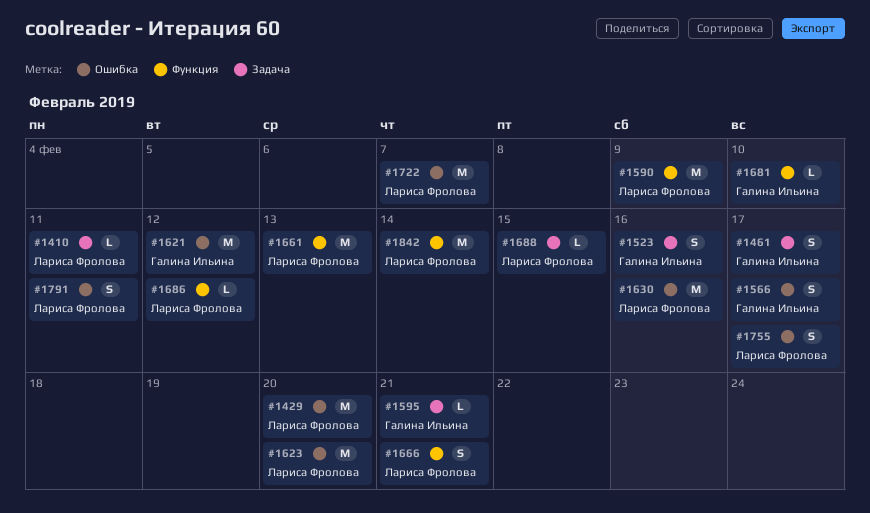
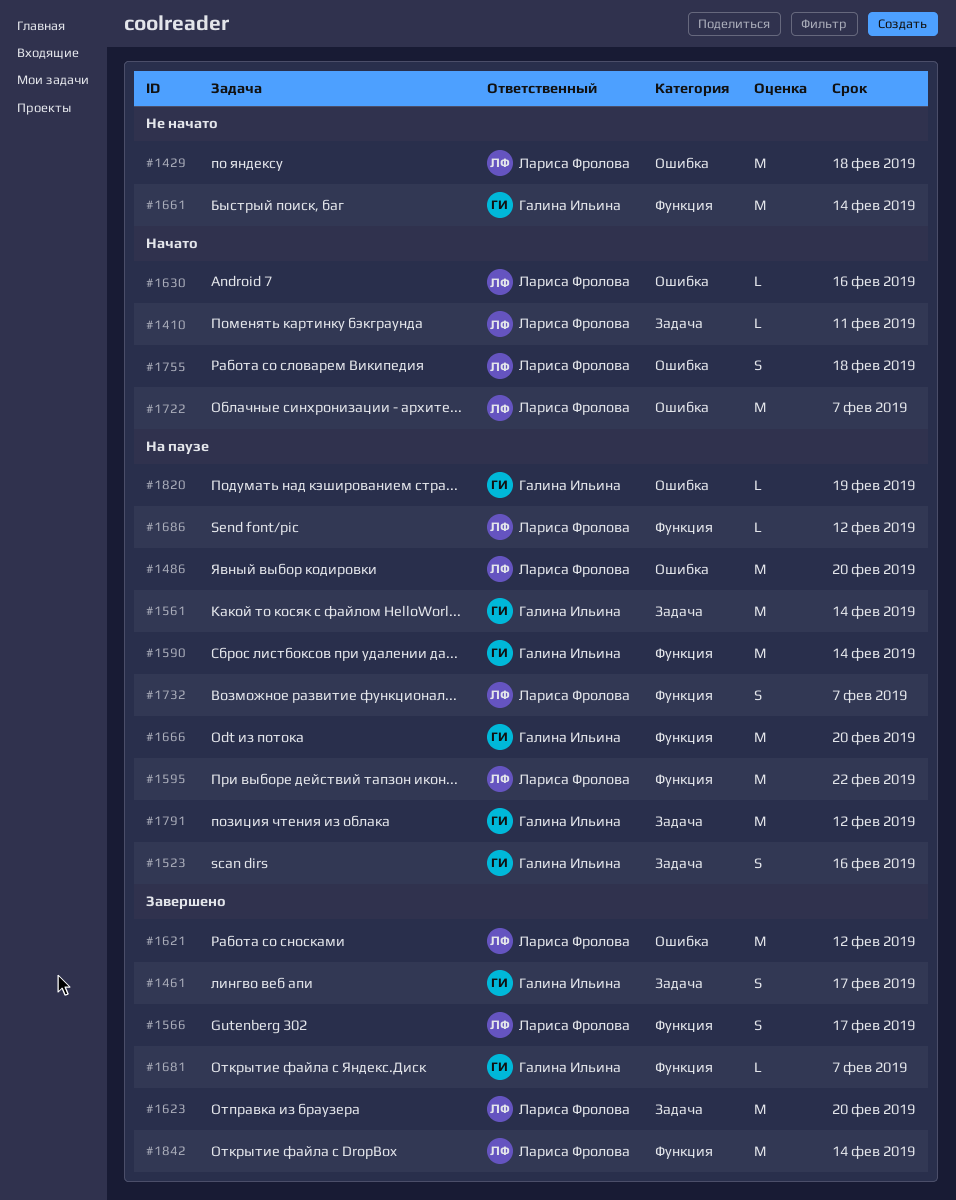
#1429, due: Feb 20 -> Feb 18
#1486: none -> present
#1561: none -> present
#1566, owner: Галина Ильина -> Лариса Фролова
#1566, label: Ошибка -> Функция
#1590, owner: Лариса Фролова -> Галина Ильина
#1590, due: Feb 9 -> Feb 14
#1595, owner: Галина Ильина -> Лариса Фролова
#1595, label: Задача -> Функция
#1595, estimate: L -> M
#1595, due: Feb 21 -> Feb 22
#1621, owner: Галина Ильина -> Лариса Фролова
#1623, label: Ошибка -> Задача
#1630, estimate: M -> L
#1661, owner: Лариса Фролова -> Галина Ильина
#1661, due: Feb 13 -> Feb 14
#1666, owner: Лариса Фролова -> Галина Ильина
#1666, estimate: S -> M
#1666, due: Feb 21 -> Feb 20
#1681, due: Feb 10 -> Feb 7
#1688: present -> none
#1732: none -> present
#1755, due: Feb 17 -> Feb 18
#1791, owner: Лариса Фролова -> Галина Ильина
#1791, label: Ошибка -> Задача
#1791, estimate: S -> M
#1791, due: Feb 11 -> Feb 12
#1820: none -> present

